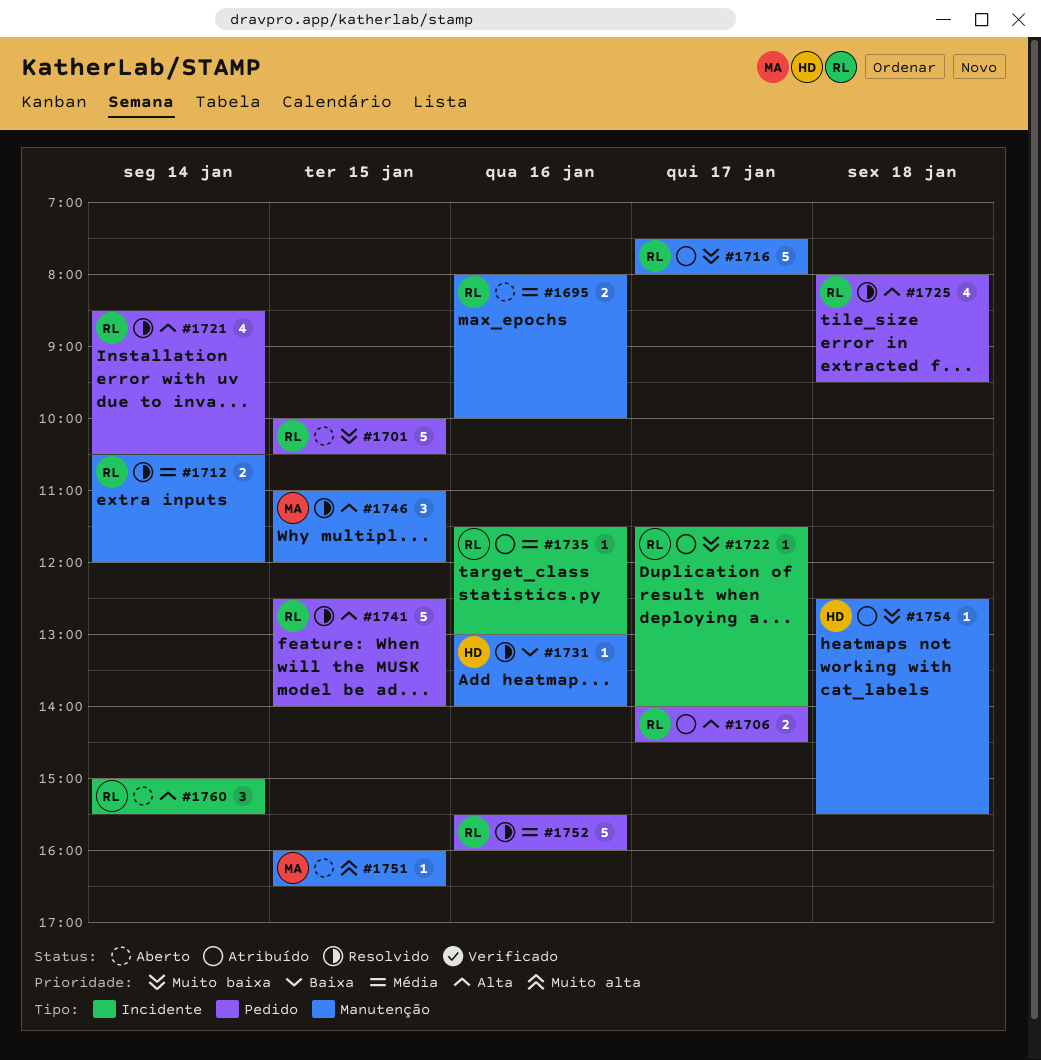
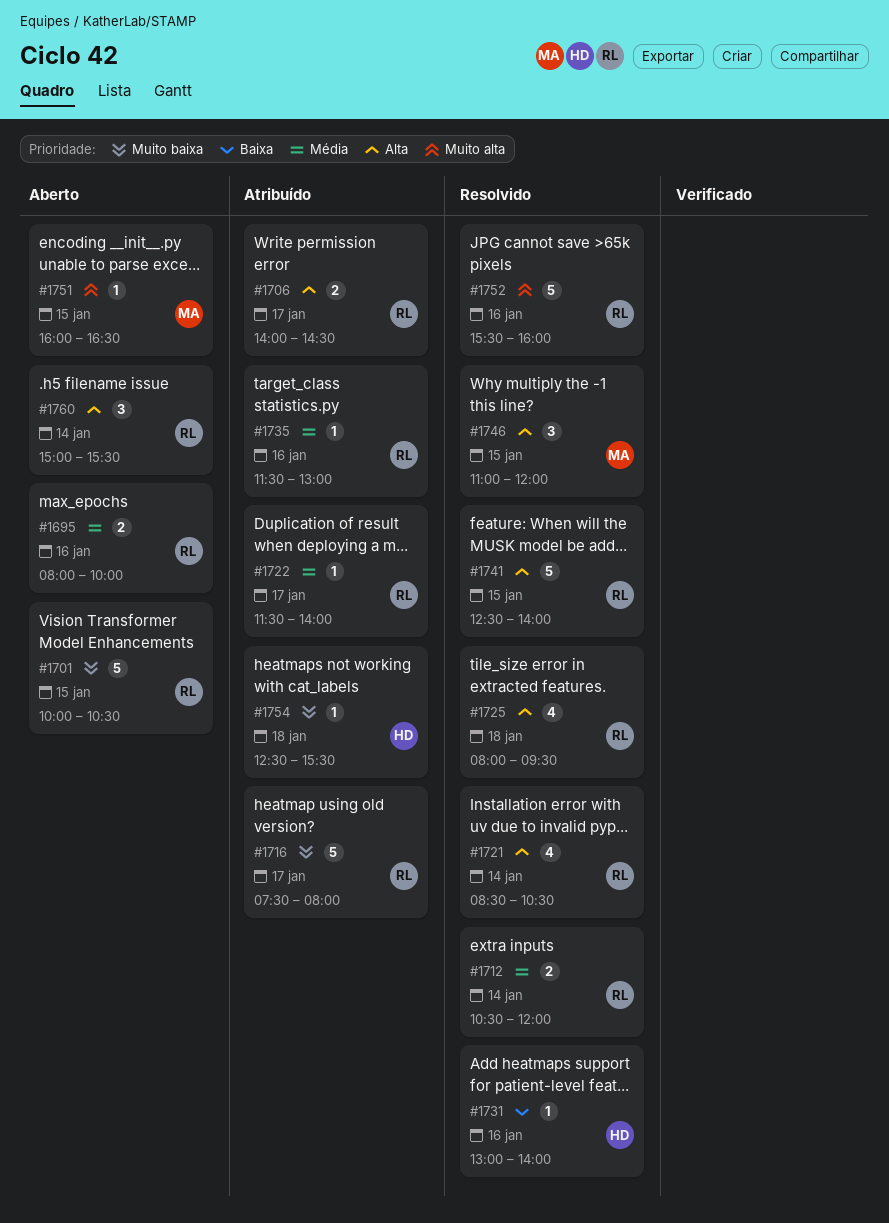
#1722, priority: Muito baixa -> Média
#1752, priority: Média -> Muito alta

